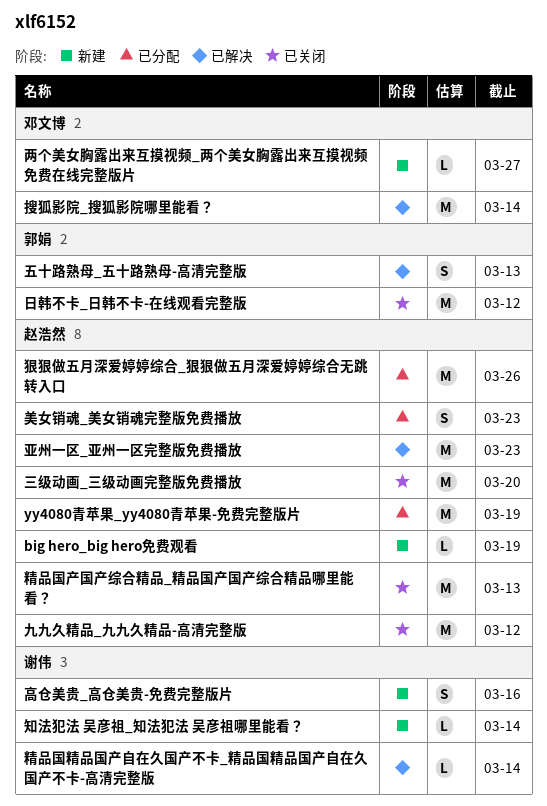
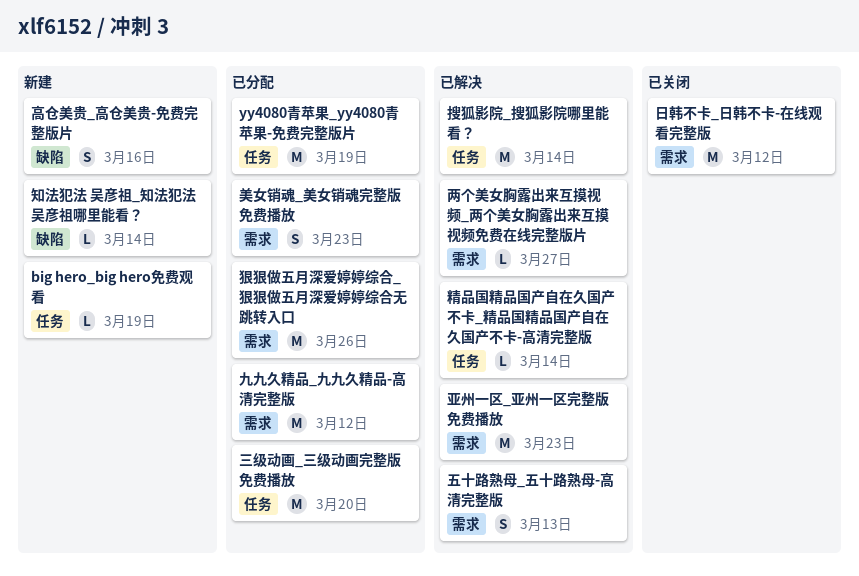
三级动画_三级动画完整版免费播放, status: 已关闭 -> 已分配
两个美女胸露出来互摸视频_两个美女胸露出来互摸视频免费在线完整版片, status: 新建 -> 已解决
九九久精品_九九久精品-高清完整版, status: 已关闭 -> 已分配
精品国产国产综合精品_精品国产国产综合精品哪里能看？: present -> none

